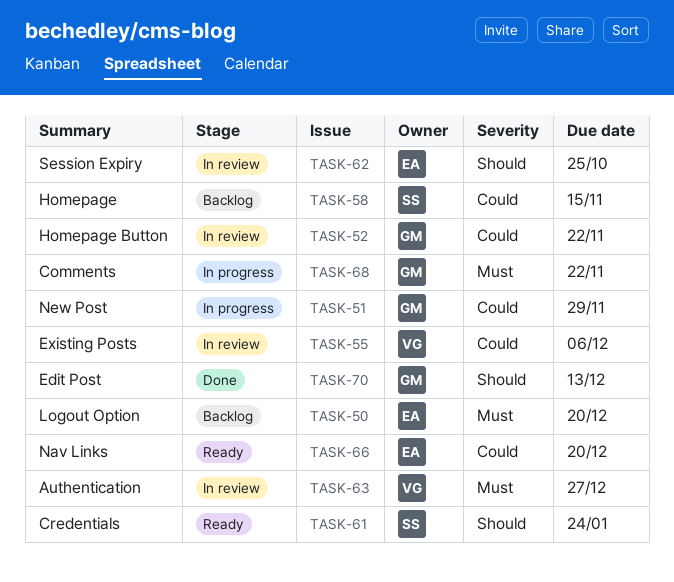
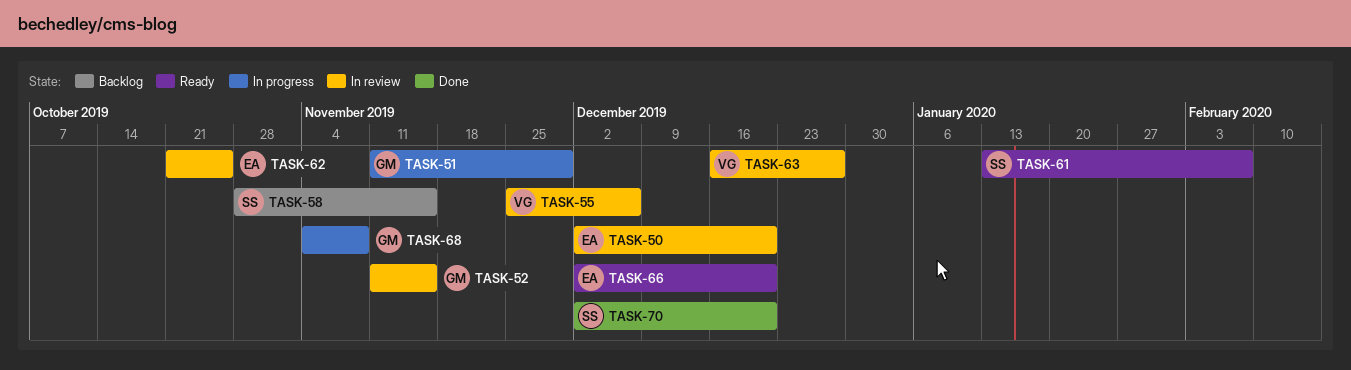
TASK-50, status: Backlog -> In review
TASK-52, due: Nov 22 -> Nov 15
TASK-61, due: Jan 24 -> Feb 7
TASK-68, due: Nov 22 -> Nov 8
TASK-70, owner: GM -> SS
TASK-70, due: Dec 13 -> Dec 20

